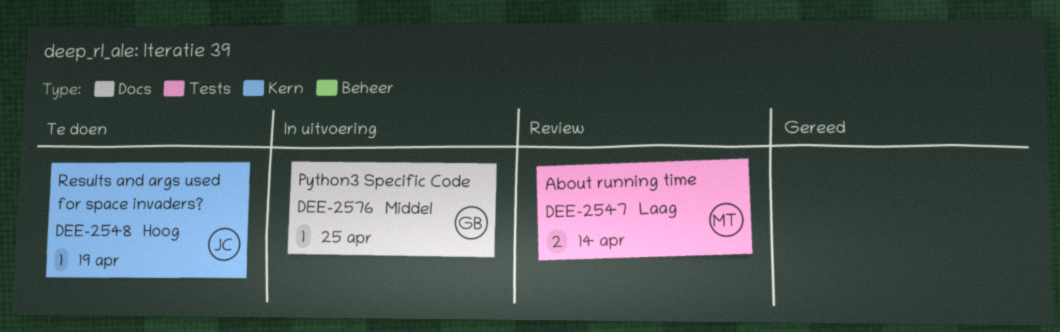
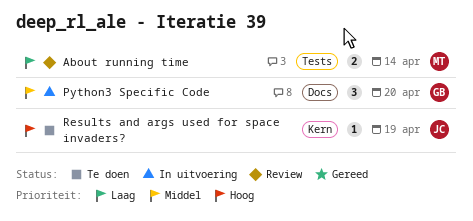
Python3 Specific Code, estimate: 1 -> 3
Python3 Specific Code, due: Apr 25 -> Apr 20

